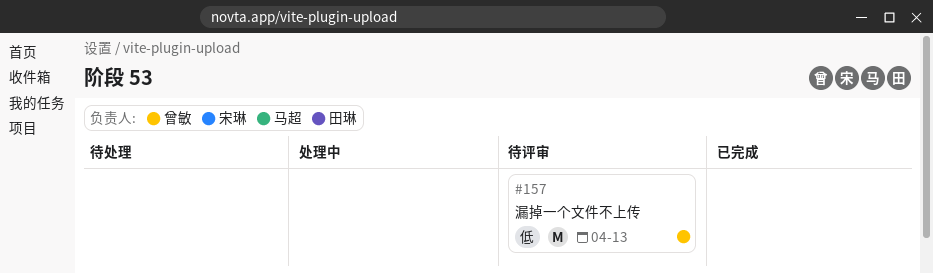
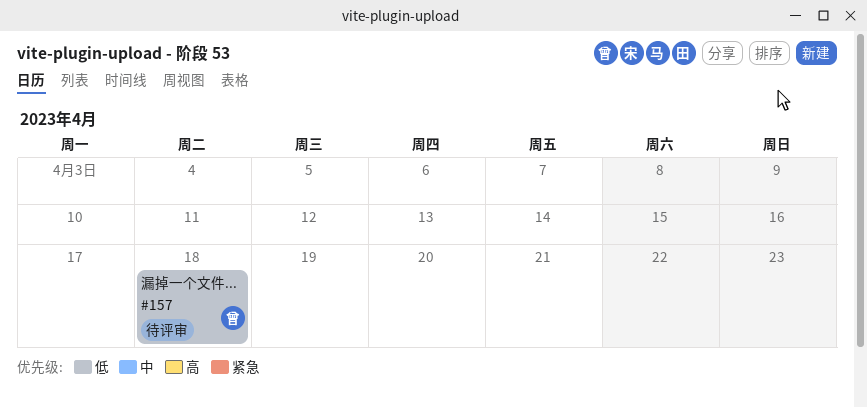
#157, due: Apr 13 -> Apr 18

